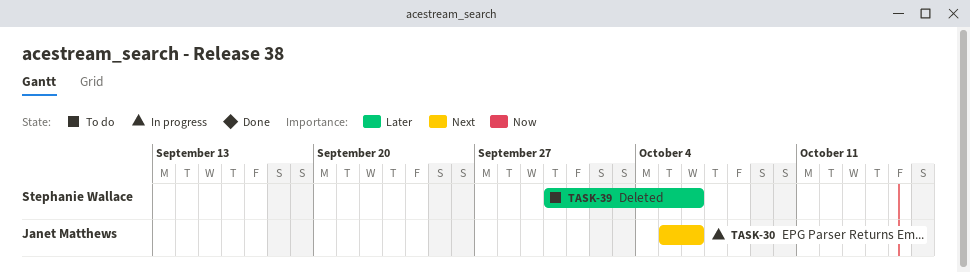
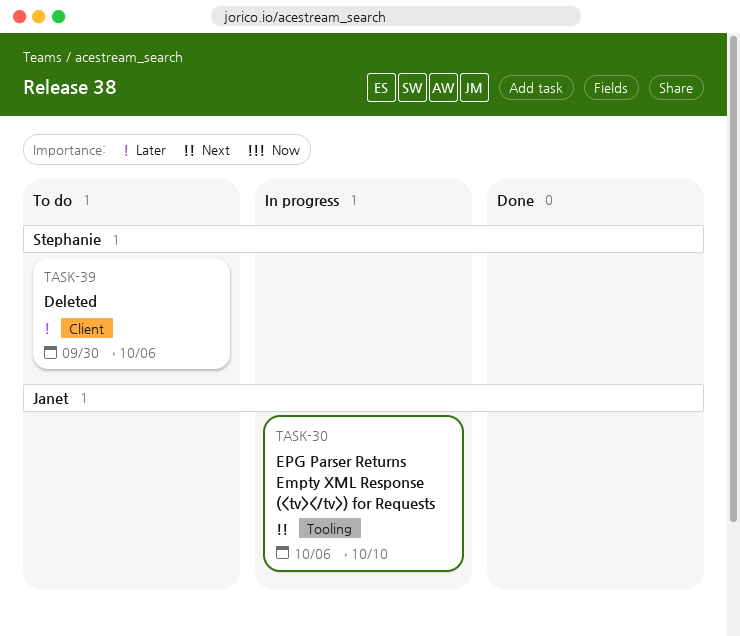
TASK-30, start: Oct 5 -> Oct 6
TASK-30, due: Oct 6 -> Oct 10

